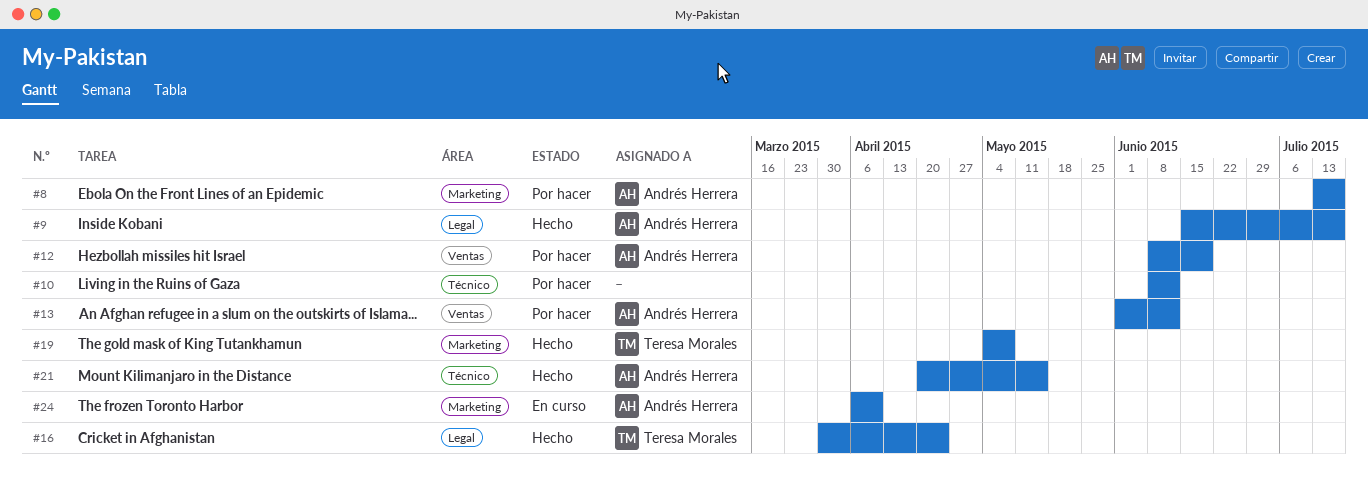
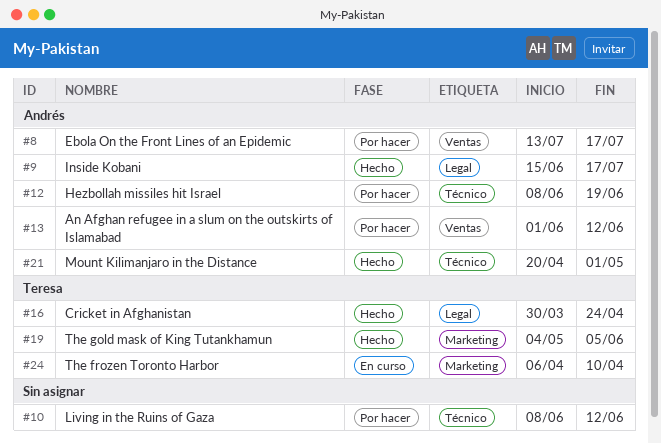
#8, label: Marketing -> Ventas
#12, label: Ventas -> Técnico
#19, due: May 8 -> Jun 5
#21, due: May 15 -> May 1
#24, owner: Andrés Herrera -> Teresa Morales

